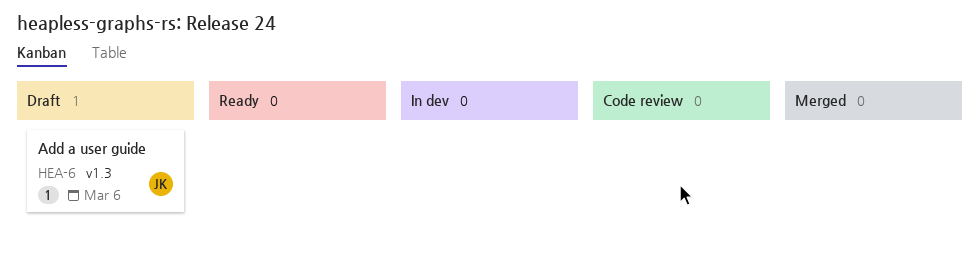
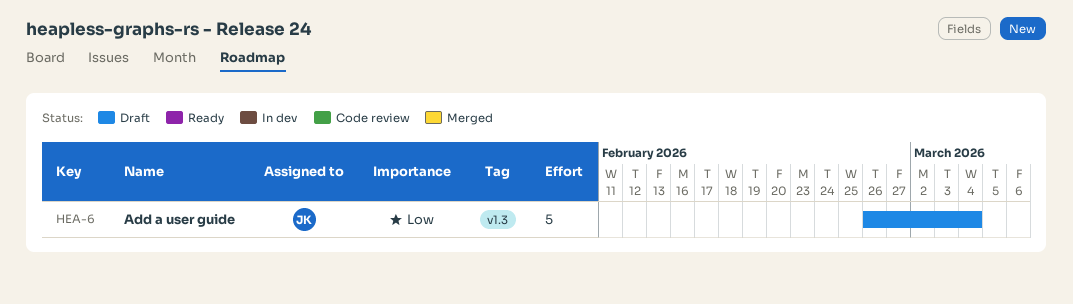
HEA-6, estimate: 1 -> 5
HEA-6, due: Mar 6 -> Mar 4

